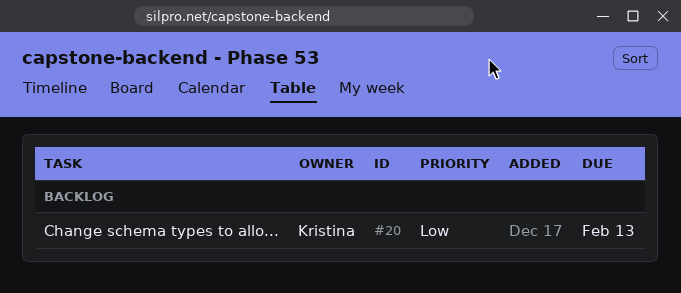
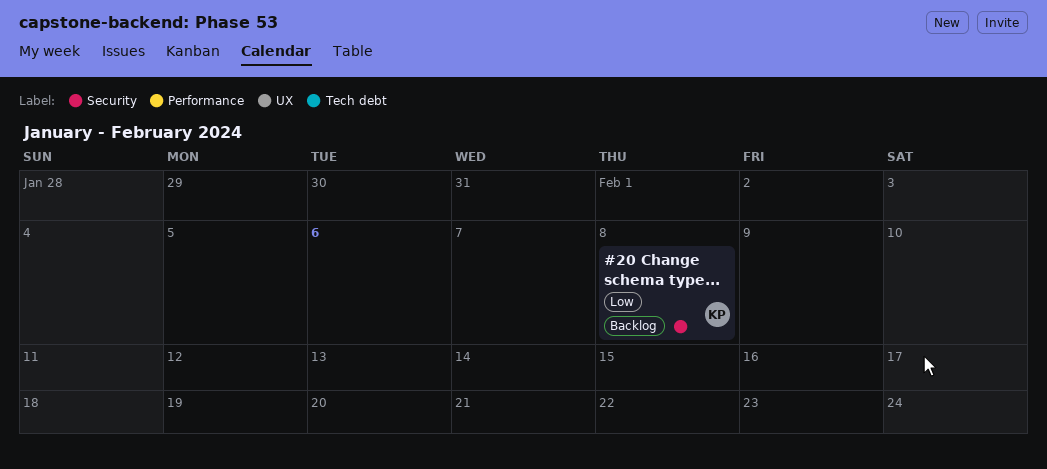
#20, due: Feb 13 -> Feb 8

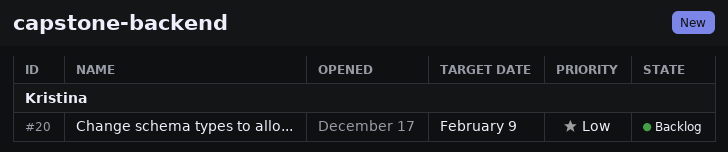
#20, due: Feb 8 -> Feb 9

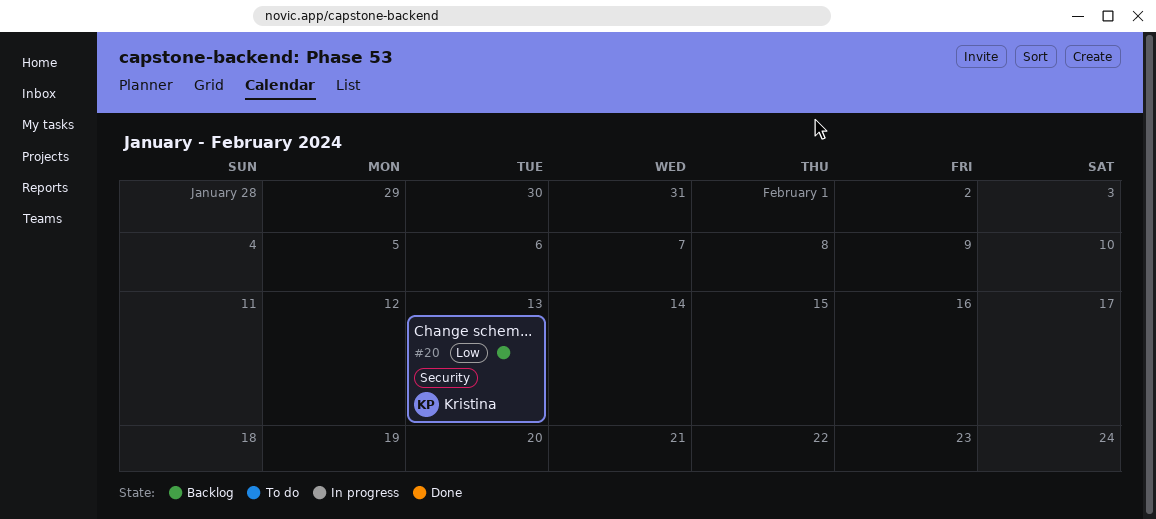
#20, due: Feb 9 -> Feb 13

